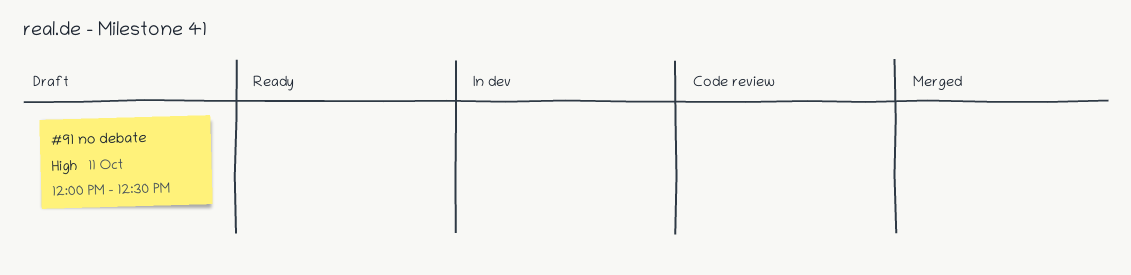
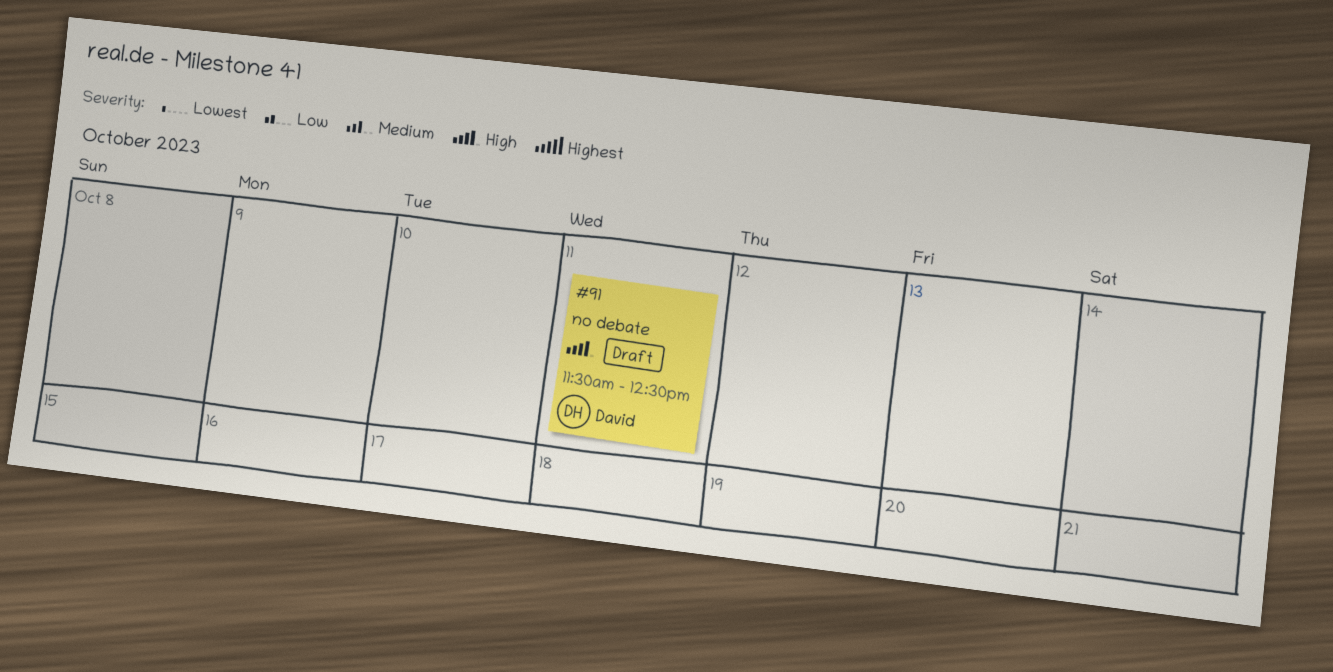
#91, begins: 12:00 -> 11:30

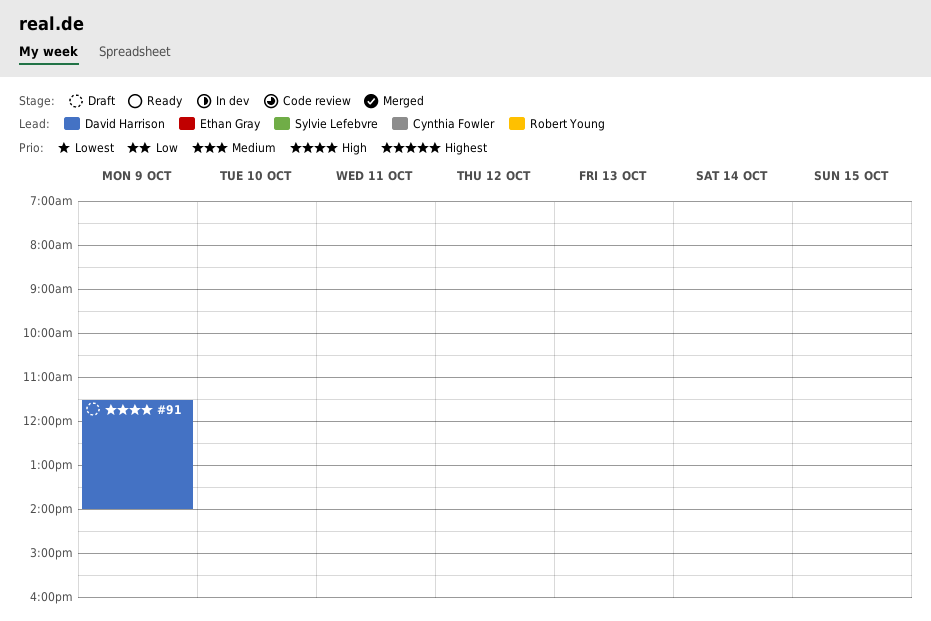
#91, day: Oct 11 -> Oct 9
#91, ends: 12:30 -> 14:00

